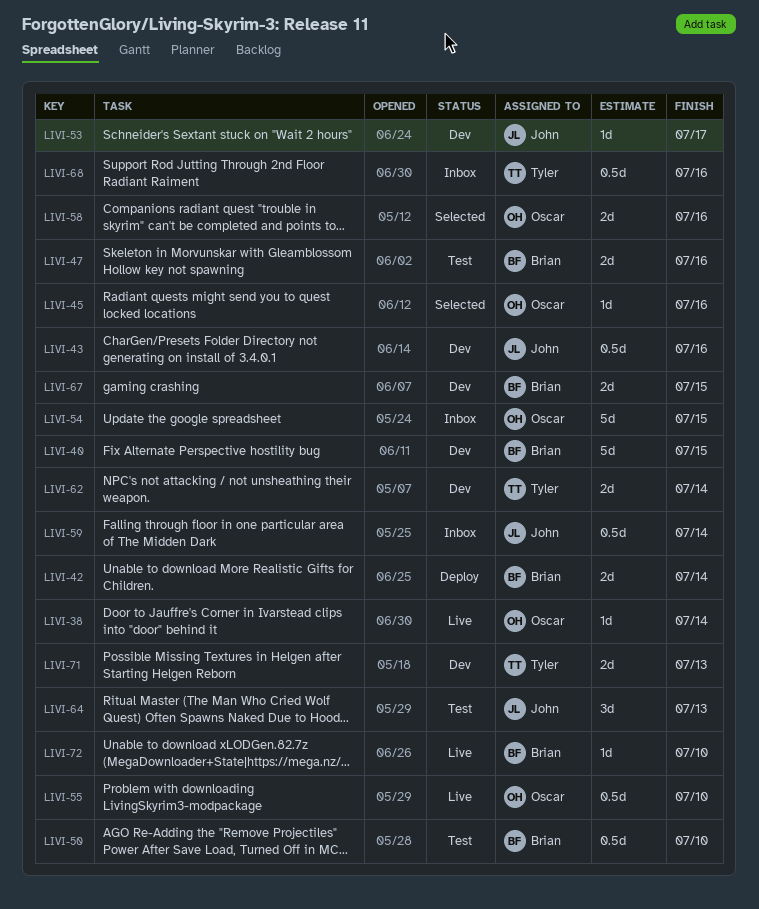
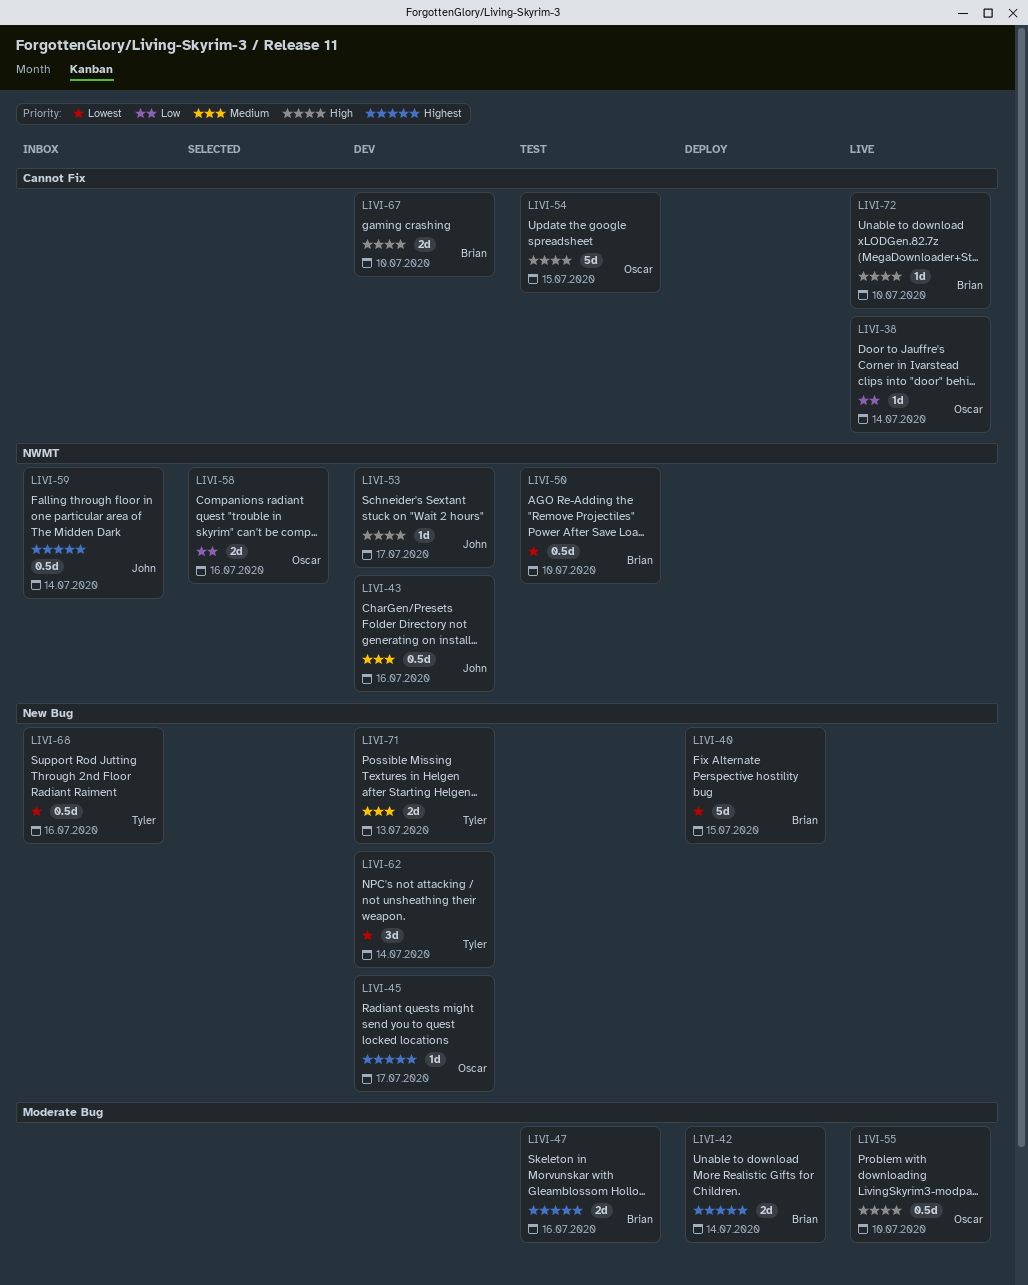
LIVI-40, status: Dev -> Deploy
LIVI-45, status: Selected -> Dev
LIVI-45, due: Jul 16 -> Jul 17
LIVI-54, status: Inbox -> Test
LIVI-62, estimate: 2d -> 3d
LIVI-64: present -> none
LIVI-67, due: Jul 15 -> Jul 10

